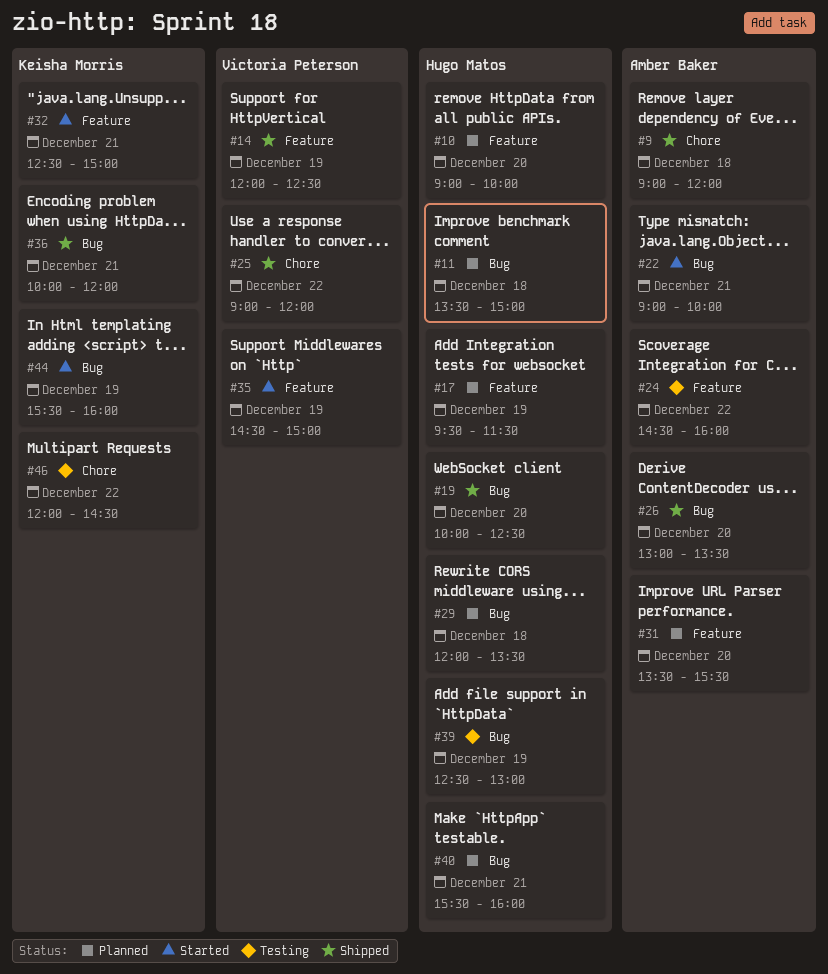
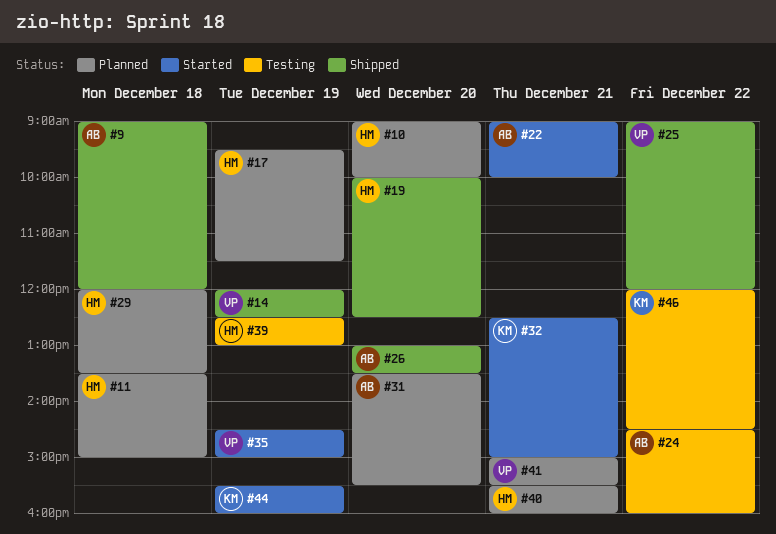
#36: present -> none
#41: none -> present

